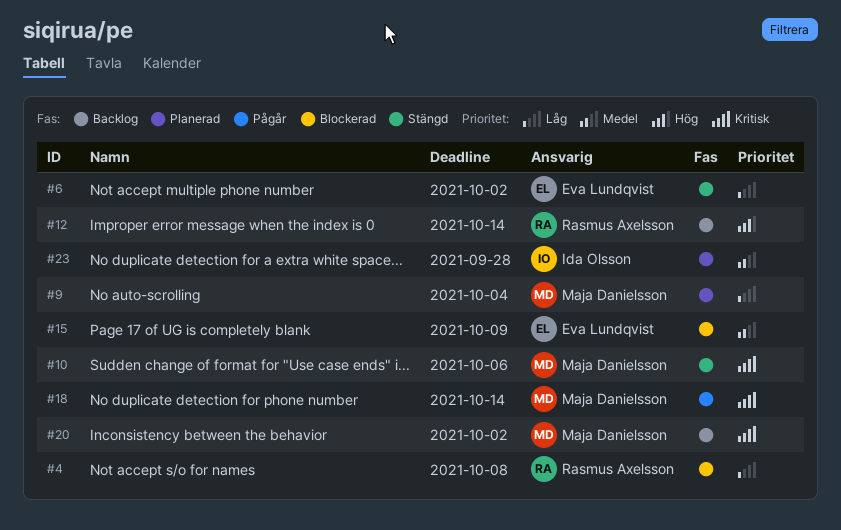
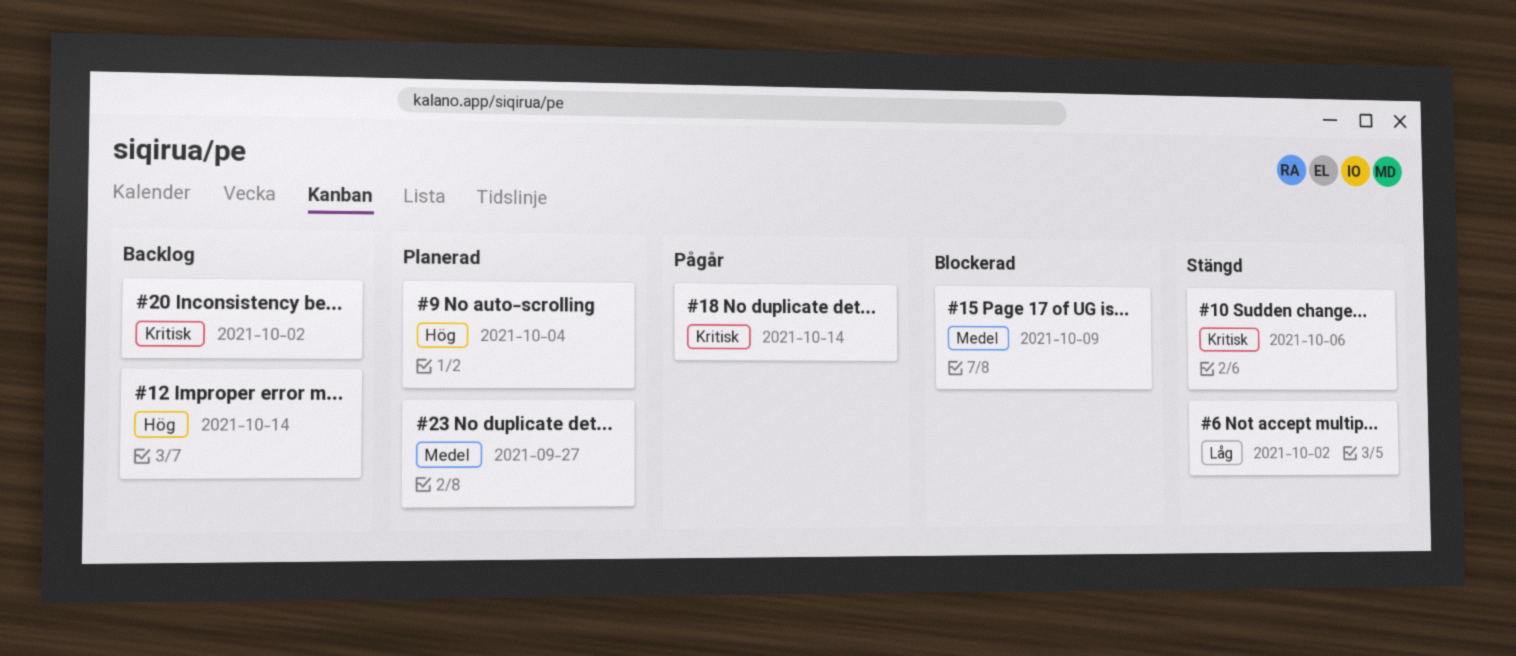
#4: present -> none
#9, priority: Låg -> Hög
#23, due: Sep 28 -> Sep 27

